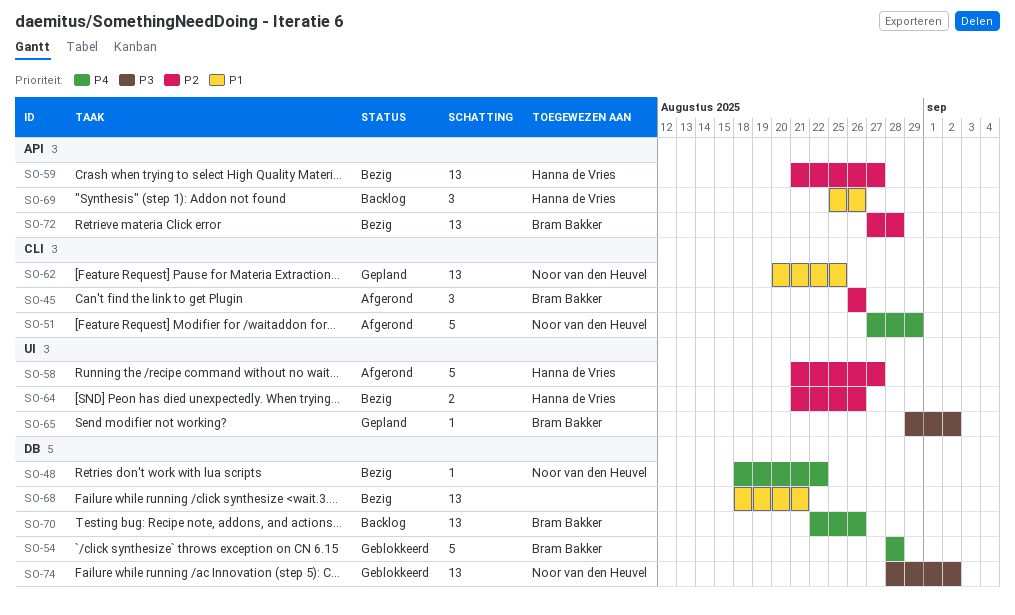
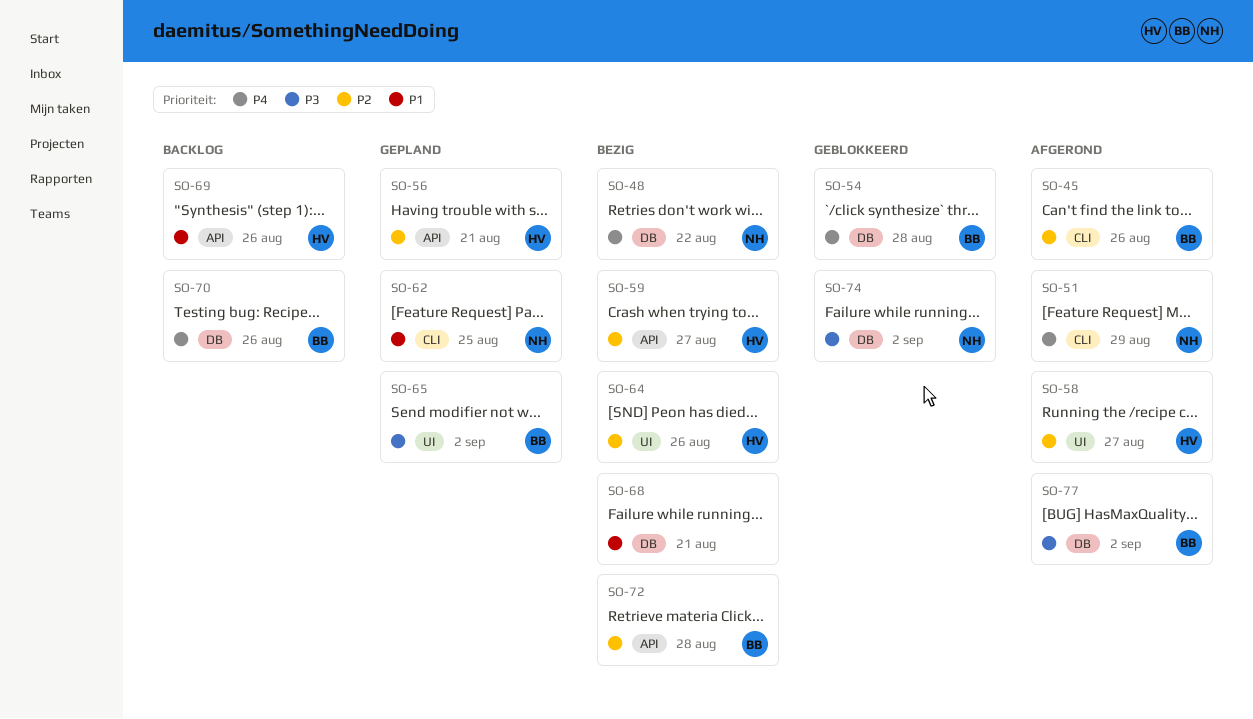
SO-56: none -> present
SO-77: none -> present

